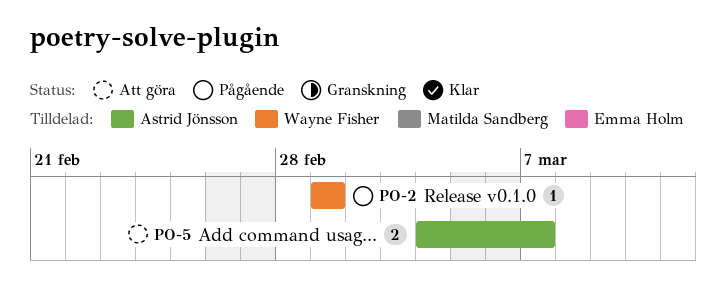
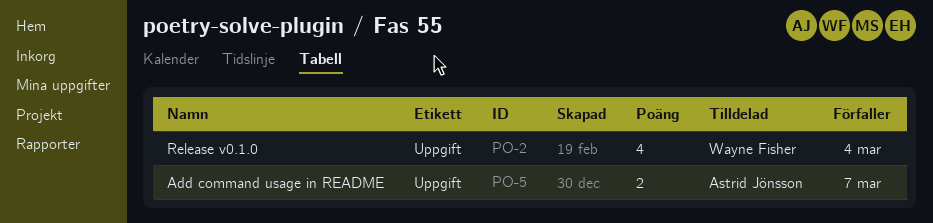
PO-2, estimate: 1 -> 4
PO-2, due: Mar 1 -> Mar 4

